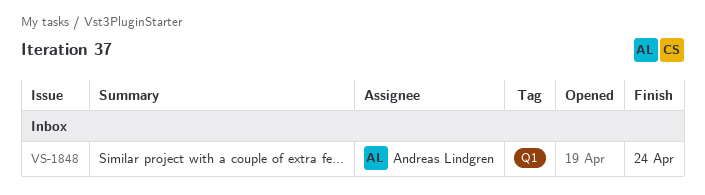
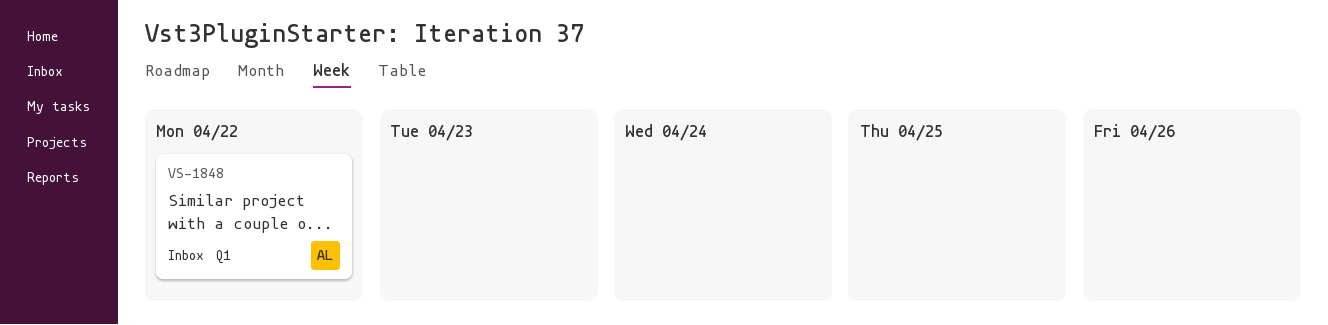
VS-1848, due: Apr 24 -> Apr 22

